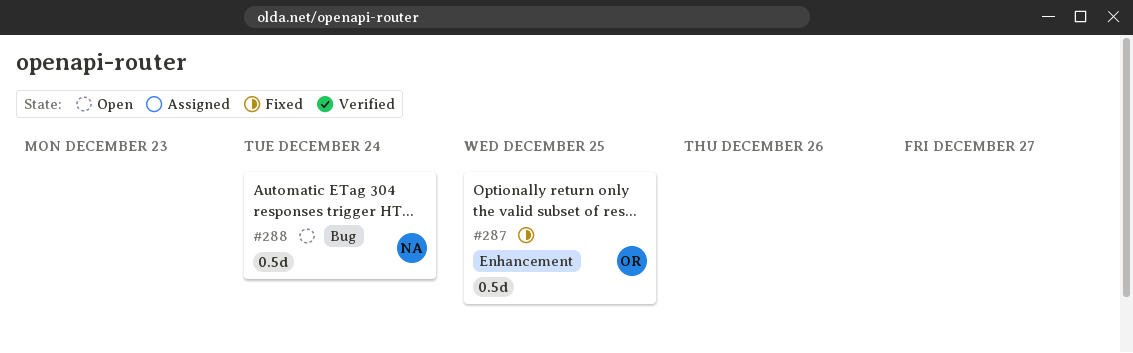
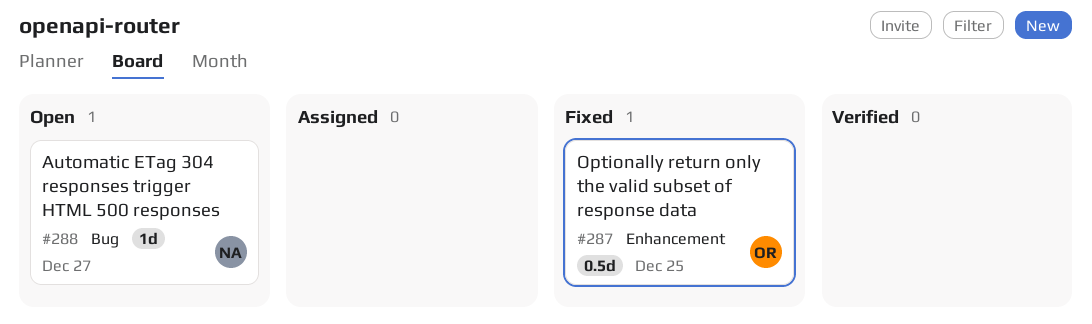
#288, estimate: 0.5d -> 1d
#288, due: Dec 24 -> Dec 27

